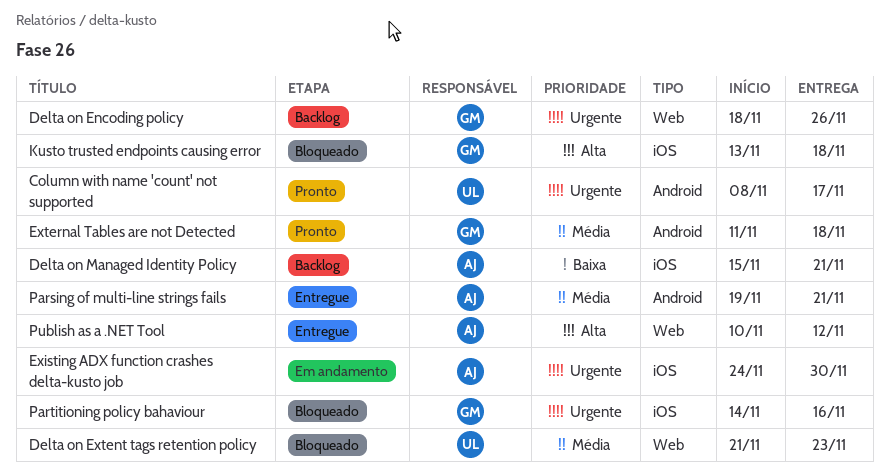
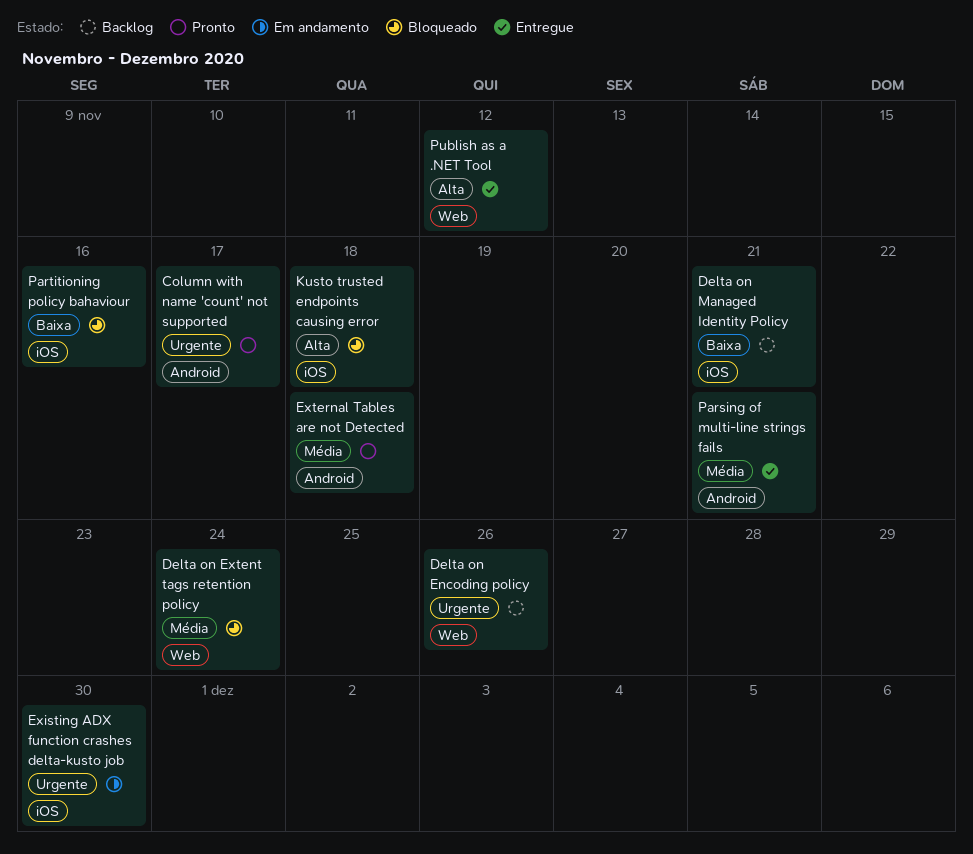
Delta on Extent tags retention policy, due: Nov 23 -> Nov 24
Partitioning policy bahaviour, priority: Urgente -> Baixa

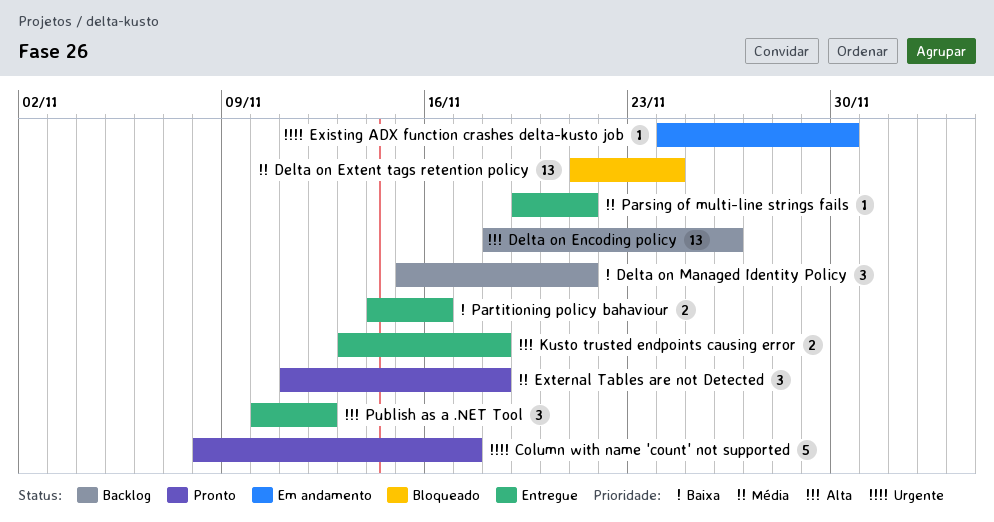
Delta on Encoding policy, priority: Urgente -> Alta
Kusto trusted endpoints causing error, status: Bloqueado -> Entregue
Partitioning policy bahaviour, status: Bloqueado -> Entregue

